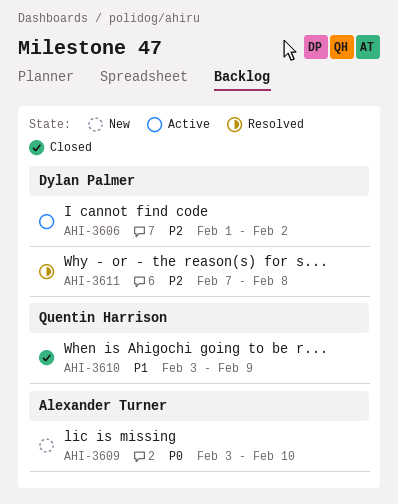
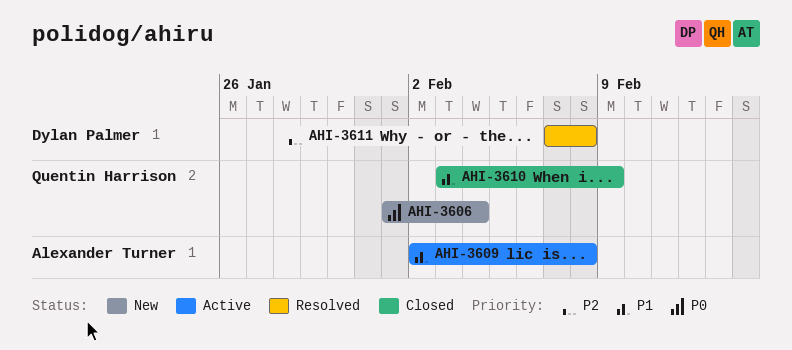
AHI-3606, status: Active -> New
AHI-3606, owner: Dylan Palmer -> Quentin Harrison
AHI-3606, priority: P2 -> P0
AHI-3606, due: Feb 2 -> Feb 4
AHI-3609, status: New -> Active
AHI-3609, priority: P0 -> P1
AHI-3609, start: Feb 3 -> Feb 2
AHI-3609, due: Feb 10 -> Feb 8

